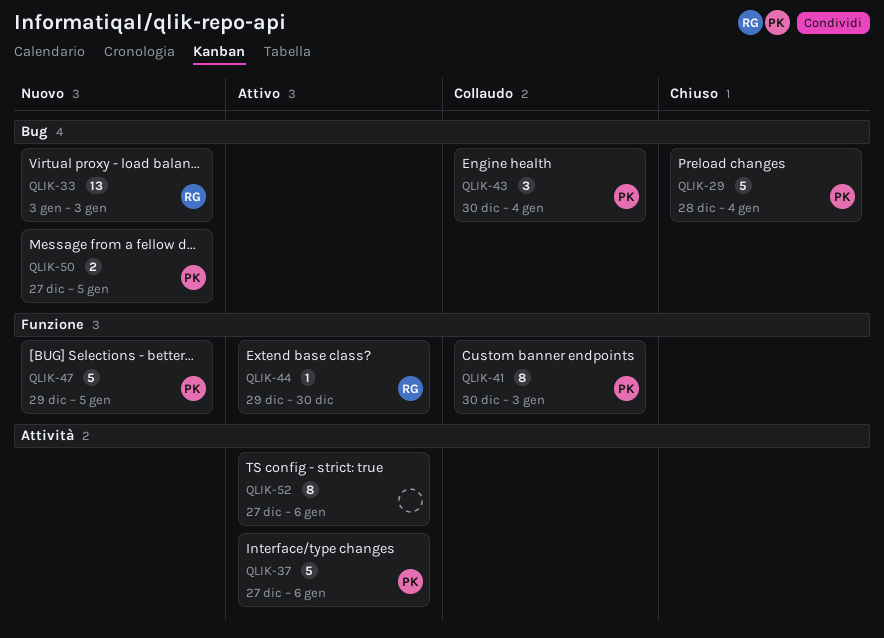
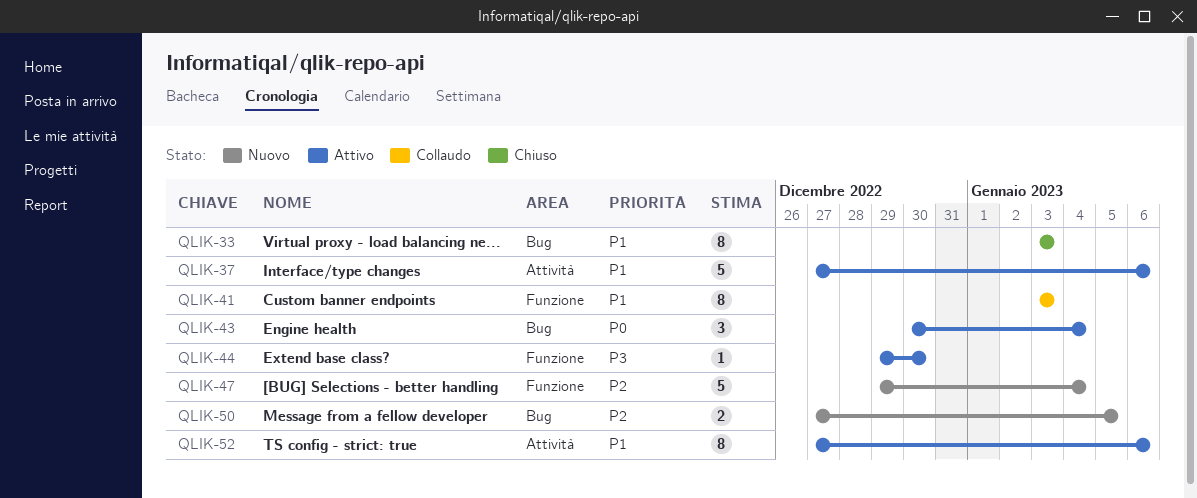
QLIK-29: present -> none
QLIK-33, status: Nuovo -> Chiuso
QLIK-33, estimate: 13 -> 8
QLIK-41, start: Dec 30 -> Jan 3
QLIK-43, status: Collaudo -> Attivo
QLIK-47, due: Jan 5 -> Jan 4

